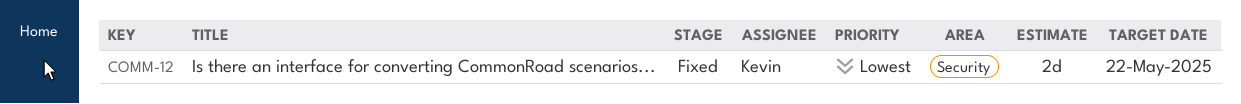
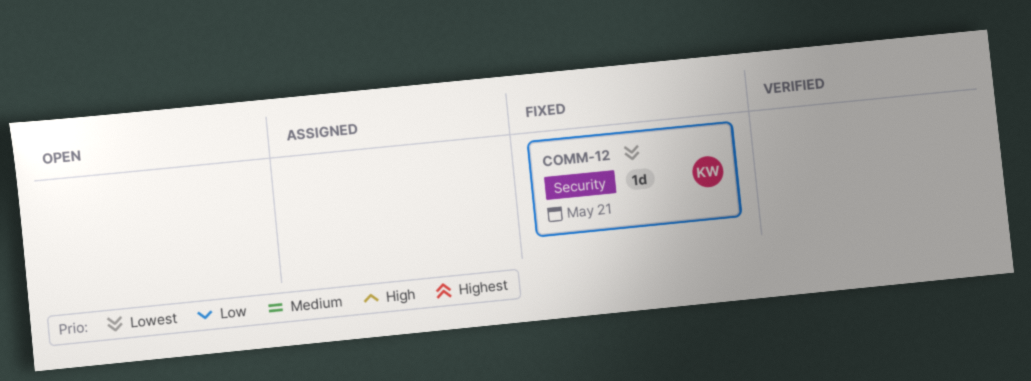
COMM-12, estimate: 2d -> 1d
COMM-12, due: May 22 -> May 21

